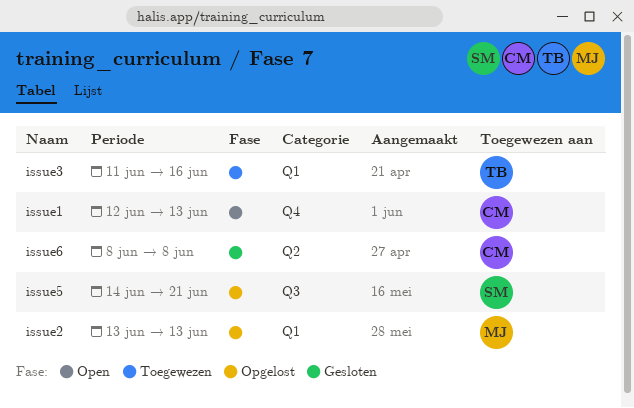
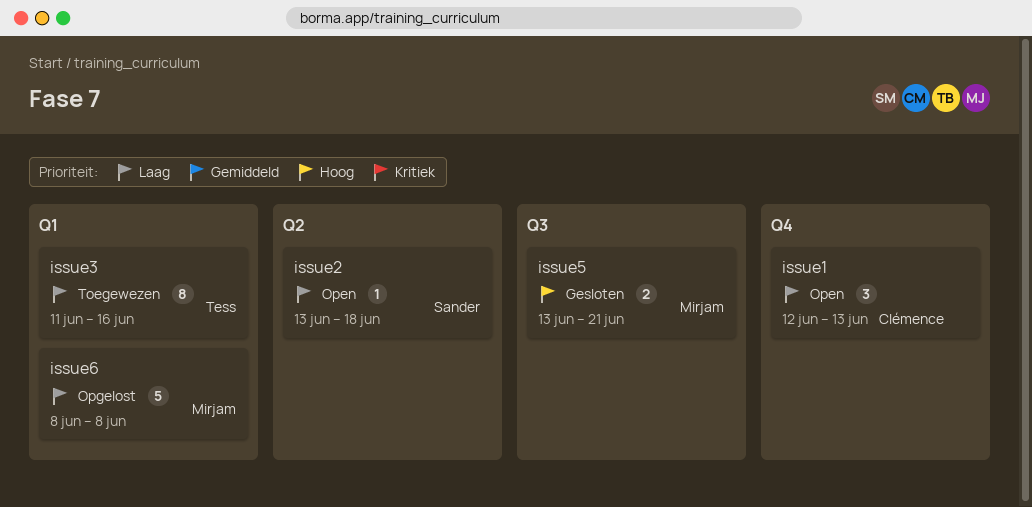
issue2, status: Opgelost -> Open
issue2, owner: Mirjam -> Sander
issue2, label: Q1 -> Q2
issue2, due: Jun 13 -> Jun 18
issue5, status: Opgelost -> Gesloten
issue5, owner: Sander -> Mirjam
issue5, start: Jun 14 -> Jun 13
issue6, status: Gesloten -> Opgelost
issue6, owner: Clémence -> Mirjam
issue6, label: Q2 -> Q1

